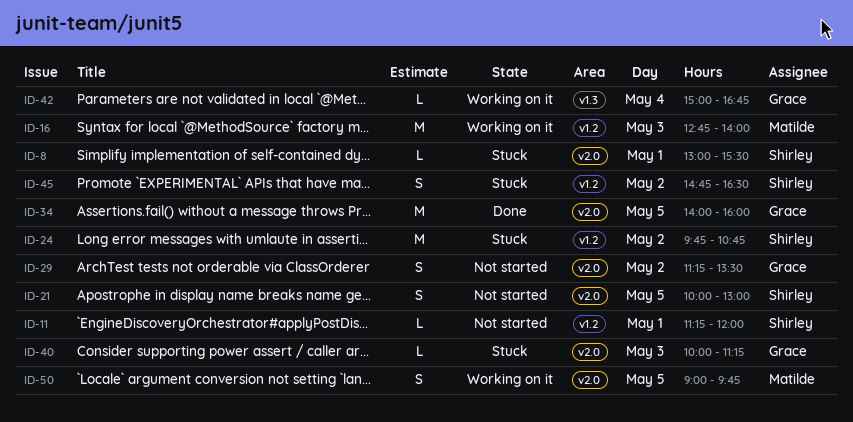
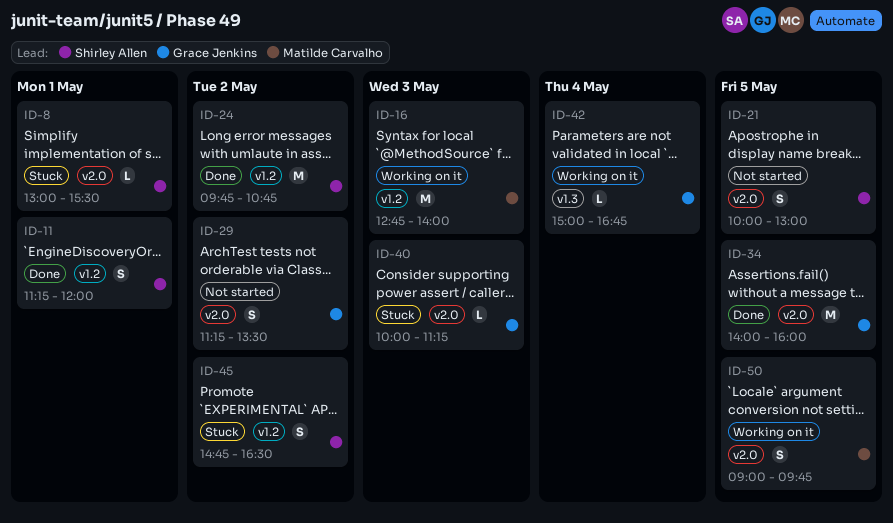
ID-11, status: Not started -> Done
ID-11, estimate: L -> S
ID-24, status: Stuck -> Done

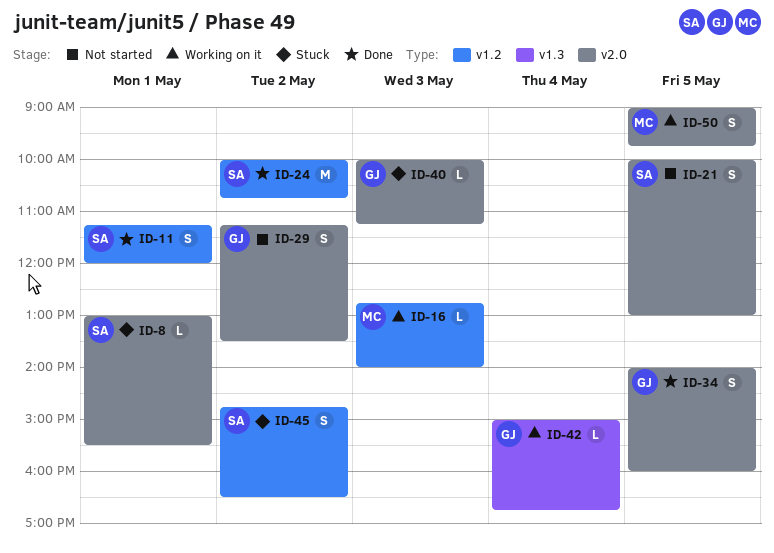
ID-16, estimate: M -> L
ID-24, begins: 09:45 -> 10:00
ID-34, estimate: M -> S

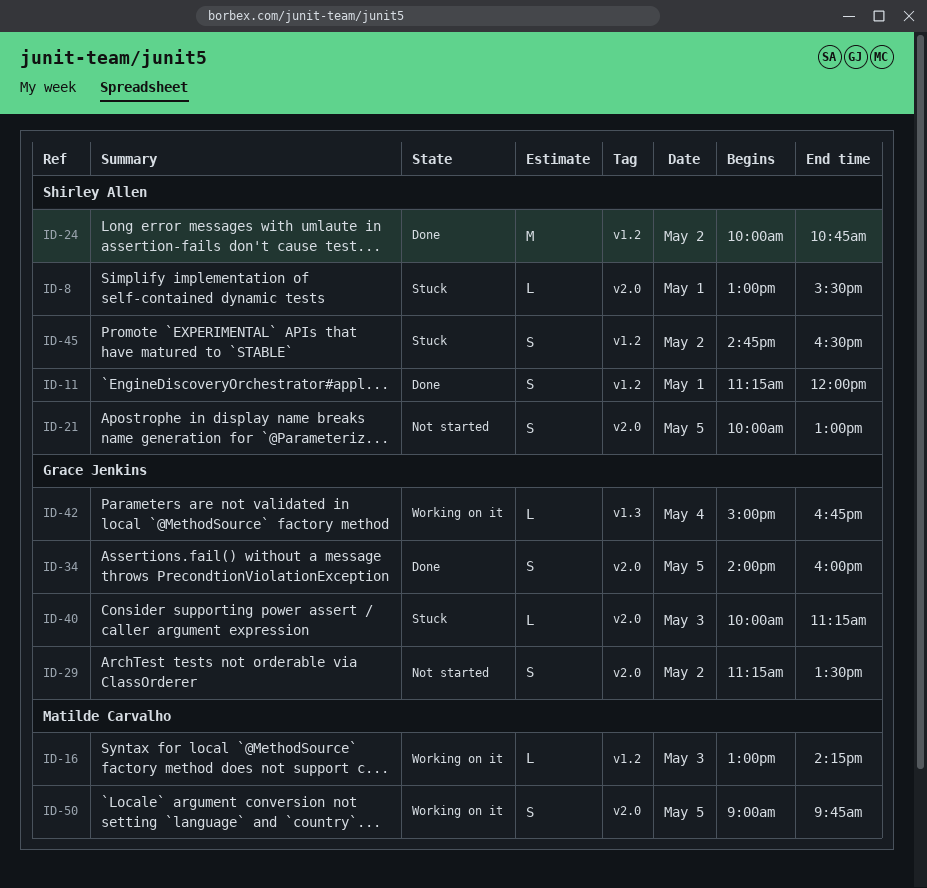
ID-16, begins: 12:45 -> 13:00
ID-16, ends: 14:00 -> 14:15

